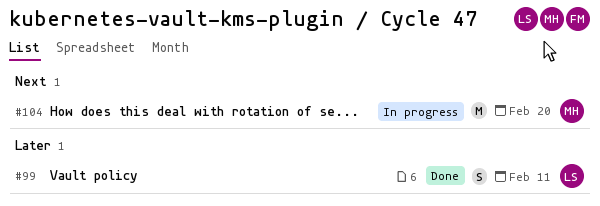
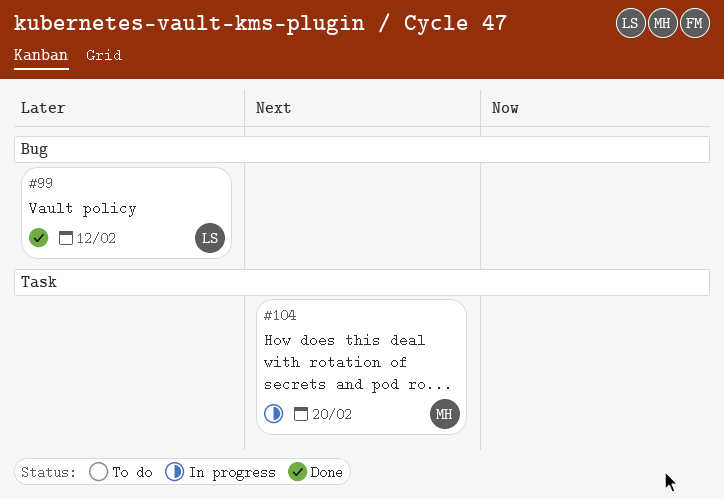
#99, due: Feb 11 -> Feb 12

